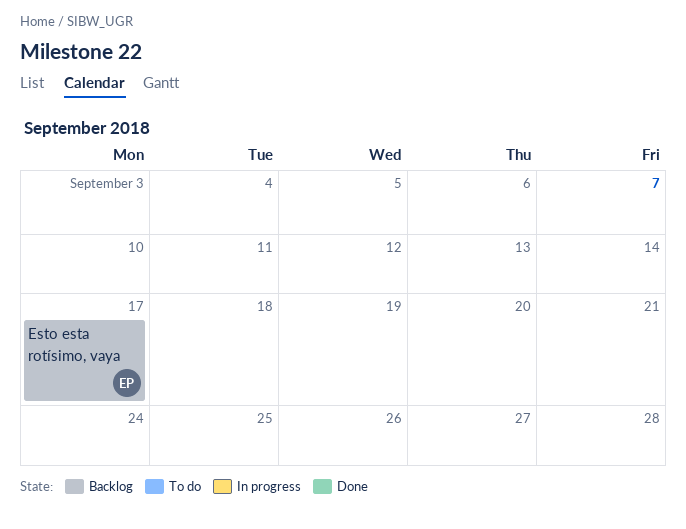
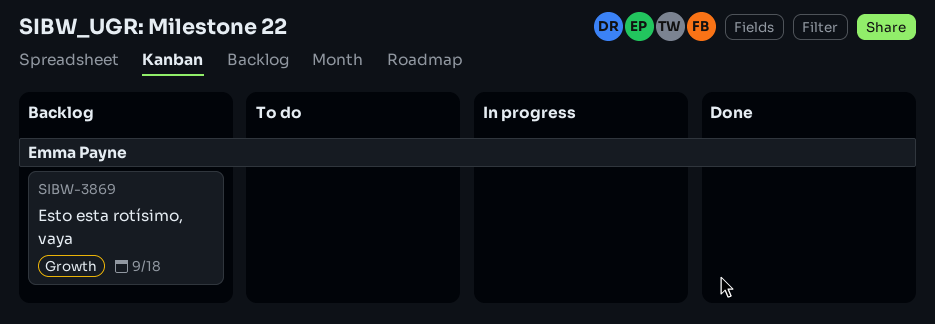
Esto esta rotísimo, vaya, due: Sep 17 -> Sep 18

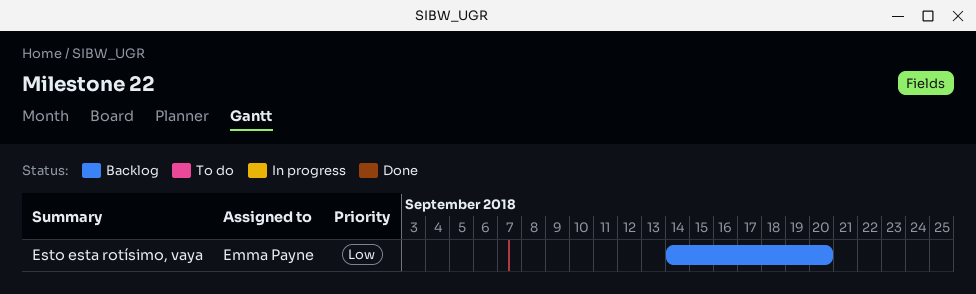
Esto esta rotísimo, vaya, due: Sep 18 -> Sep 20

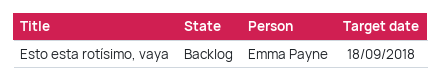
Esto esta rotísimo, vaya, due: Sep 20 -> Sep 18

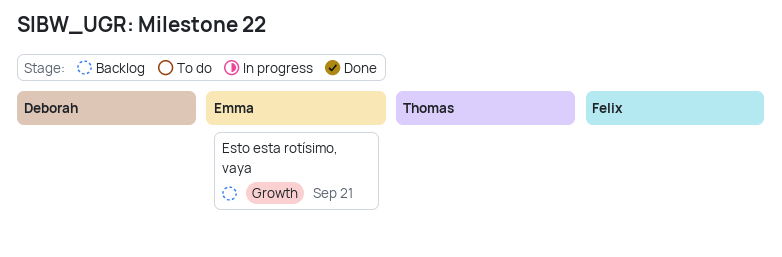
Esto esta rotísimo, vaya, due: Sep 18 -> Sep 21

